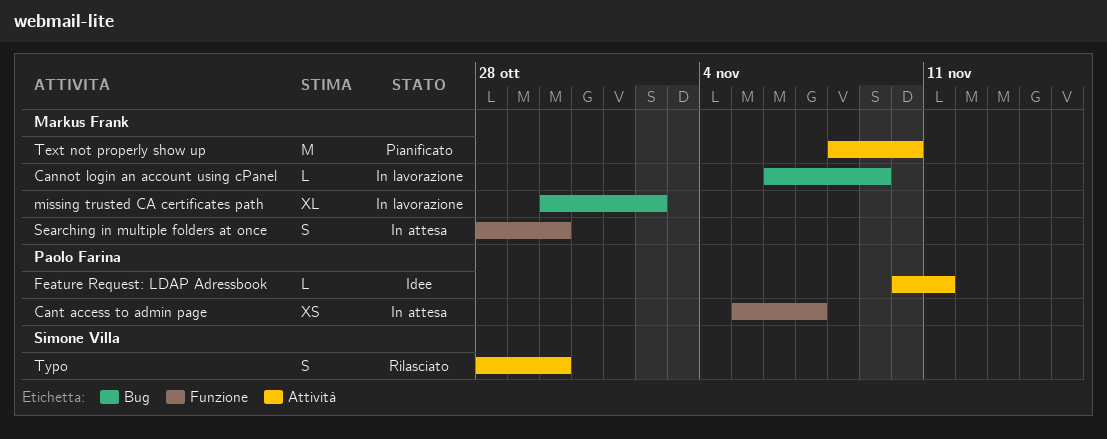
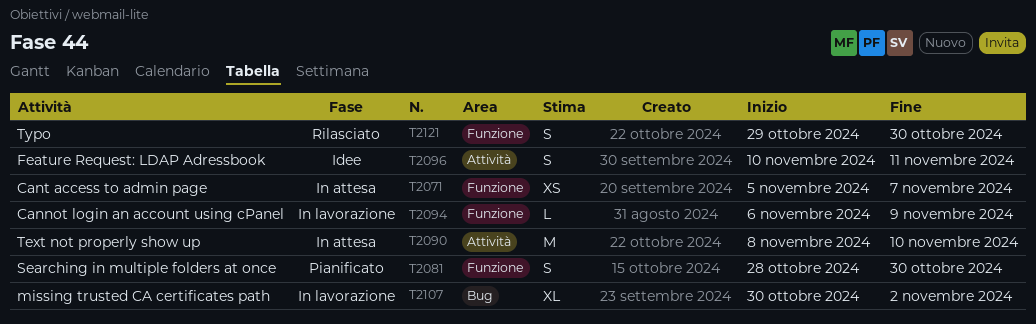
Cannot login an account using cPanel, label: Bug -> Funzione
Feature Request: LDAP Adressbook, estimate: L -> S
Searching in multiple folders at once, status: In attesa -> Pianificato
Text not properly show up, status: Pianificato -> In attesa
Typo, label: Attività -> Funzione
Typo, start: Oct 28 -> Oct 29

